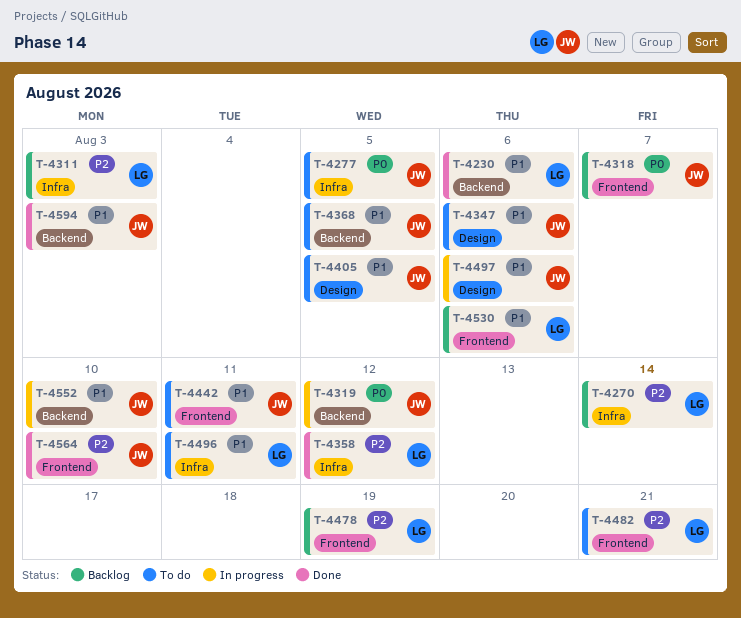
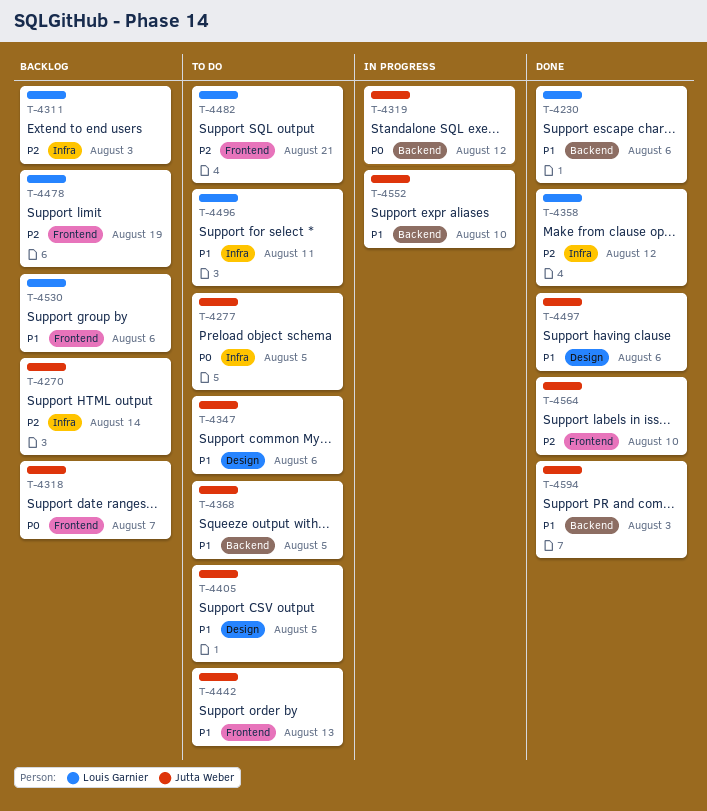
T-4270, owner: Louis Garnier -> Jutta Weber
T-4442, due: Aug 11 -> Aug 13
T-4497, status: In progress -> Done

